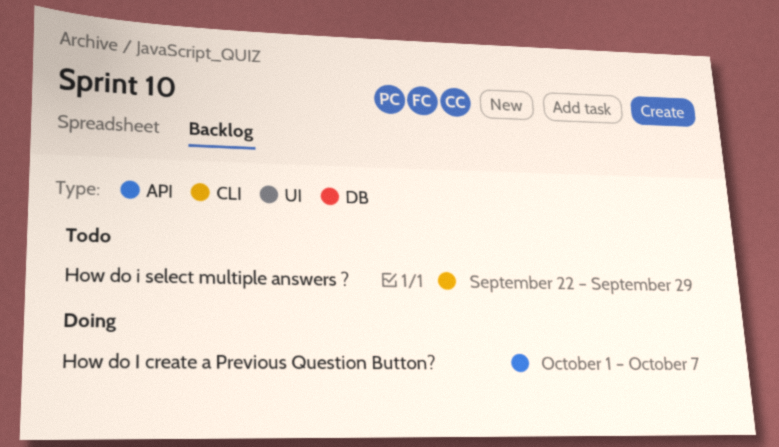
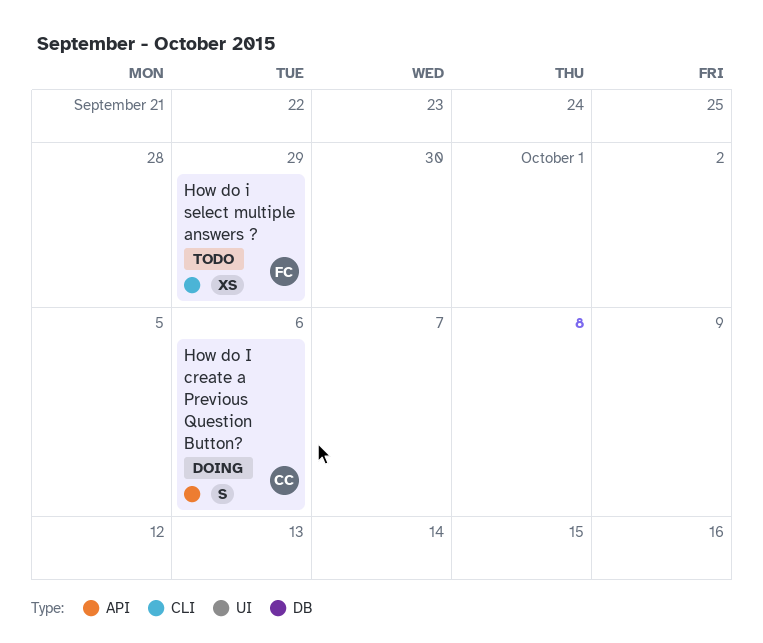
How do I create a Previous Question Button?, due: Oct 7 -> Oct 6

